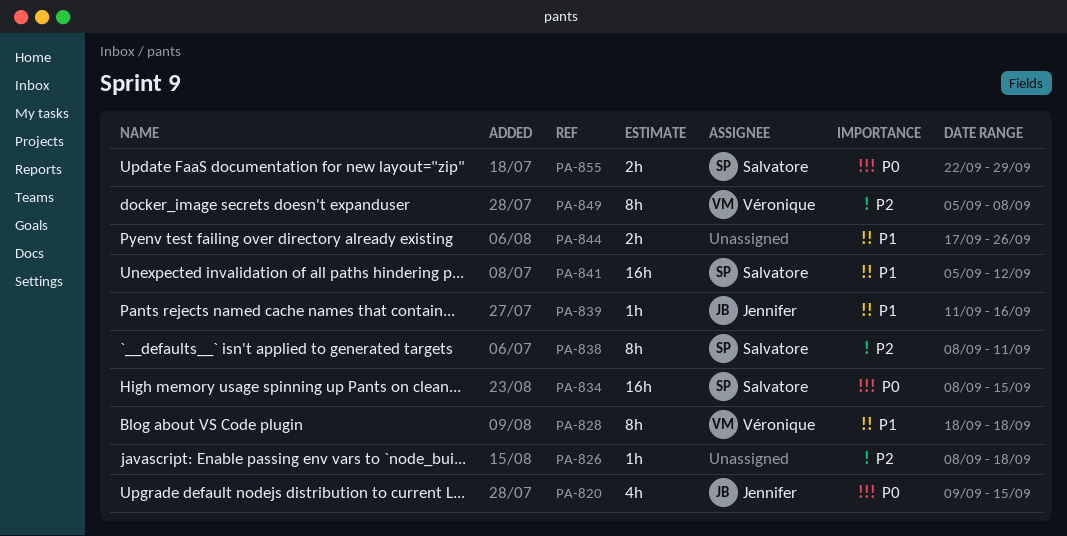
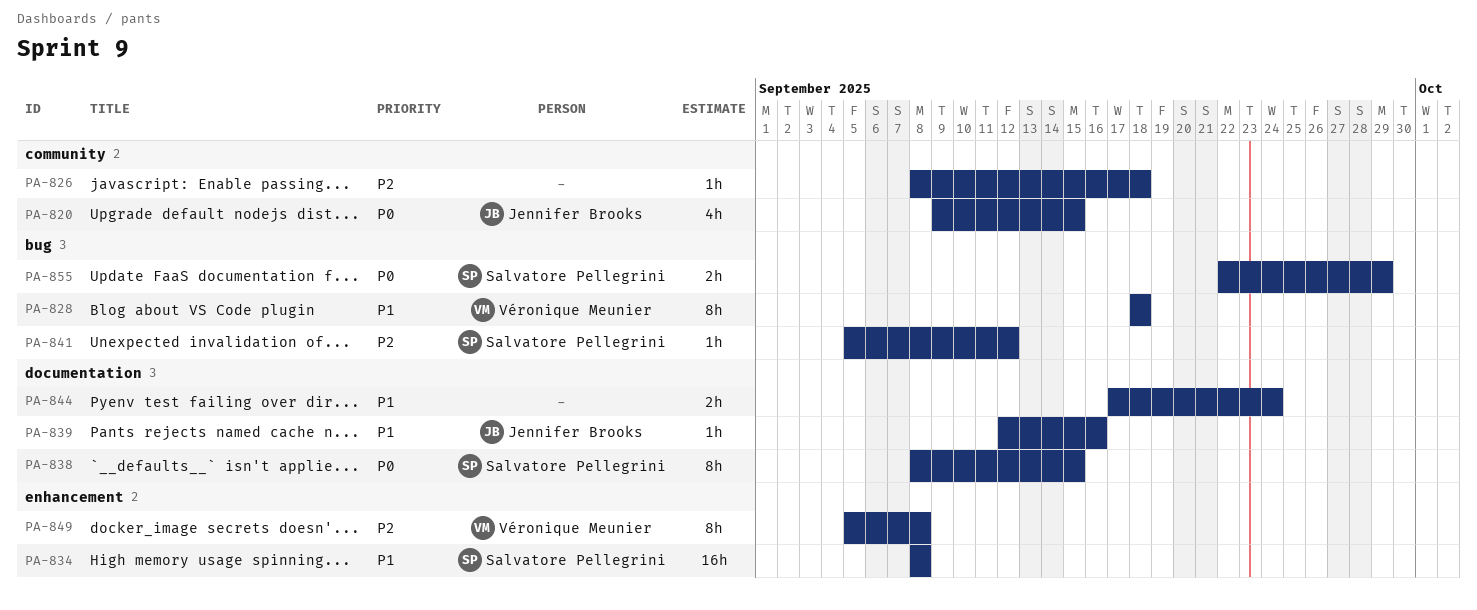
PA-834, priority: P0 -> P1
PA-834, due: Sep 15 -> Sep 8
PA-838, priority: P2 -> P0
PA-838, due: Sep 11 -> Sep 15
PA-839, start: Sep 11 -> Sep 12
PA-841, priority: P1 -> P2
PA-841, estimate: 16h -> 1h
PA-844, due: Sep 26 -> Sep 24

